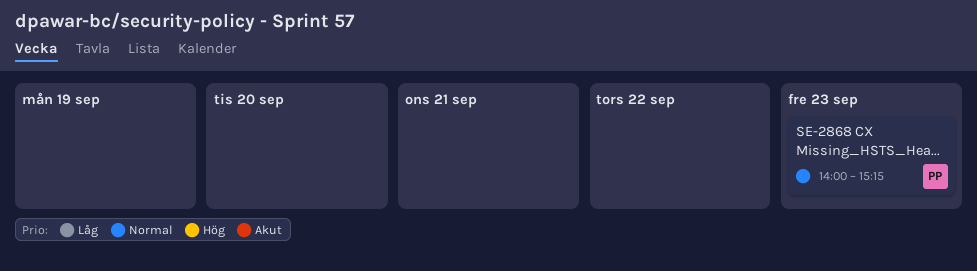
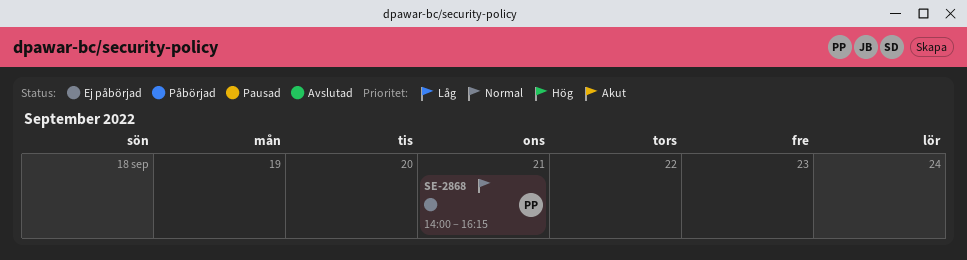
SE-2868, day: Sep 23 -> Sep 21
SE-2868, ends: 15:15 -> 16:15

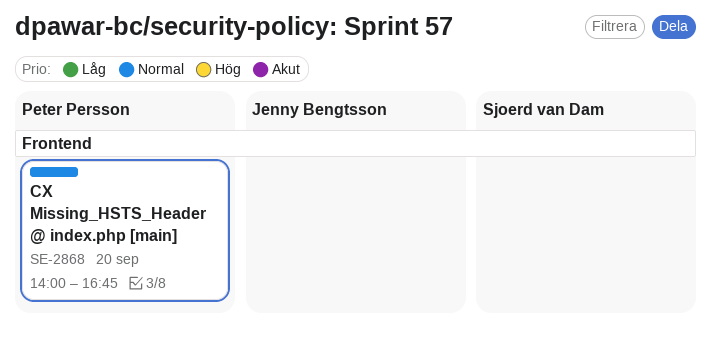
SE-2868, day: Sep 21 -> Sep 20
SE-2868, ends: 16:15 -> 16:45

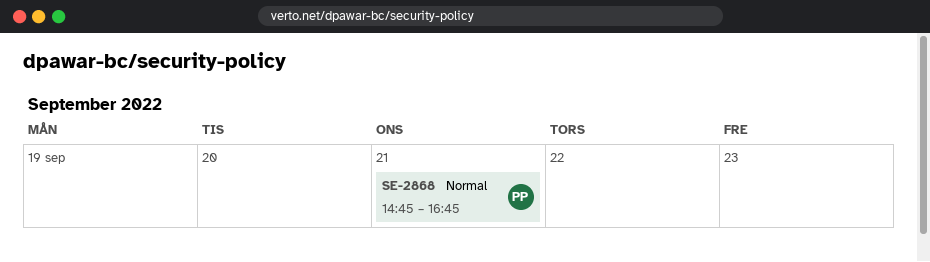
SE-2868, day: Sep 20 -> Sep 21
SE-2868, begins: 14:00 -> 14:45

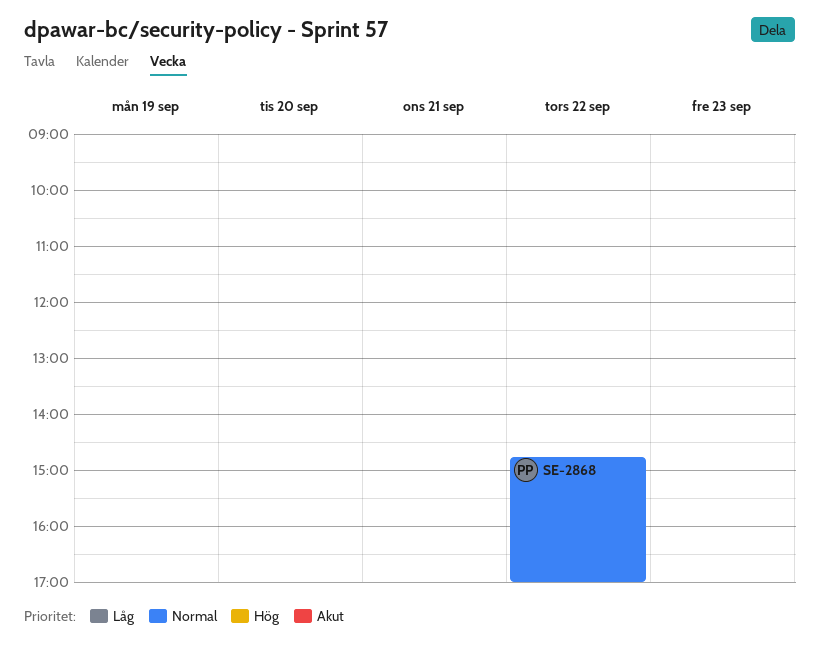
SE-2868, day: Sep 21 -> Sep 22
SE-2868, ends: 16:45 -> 17:00

